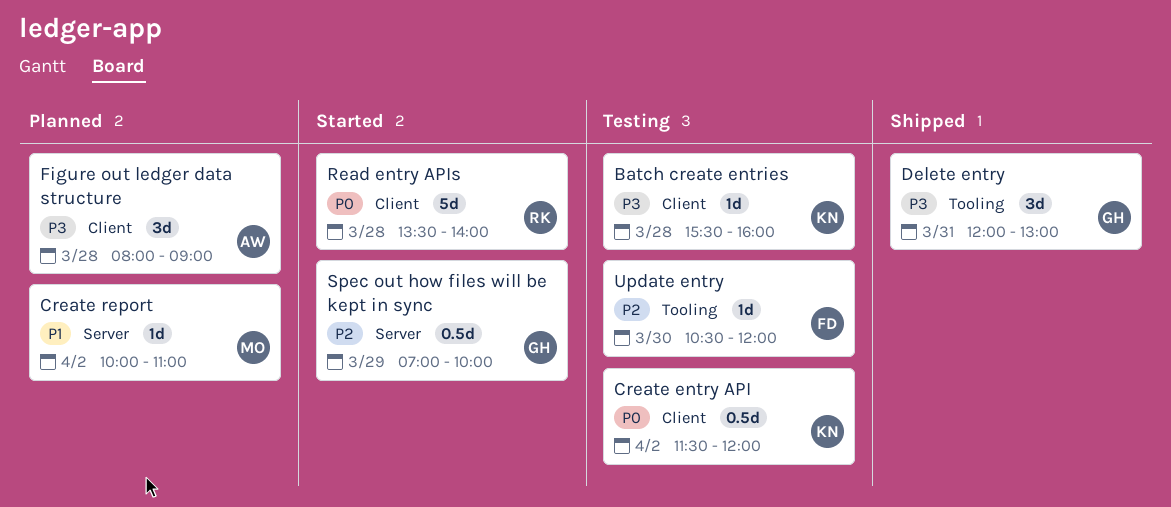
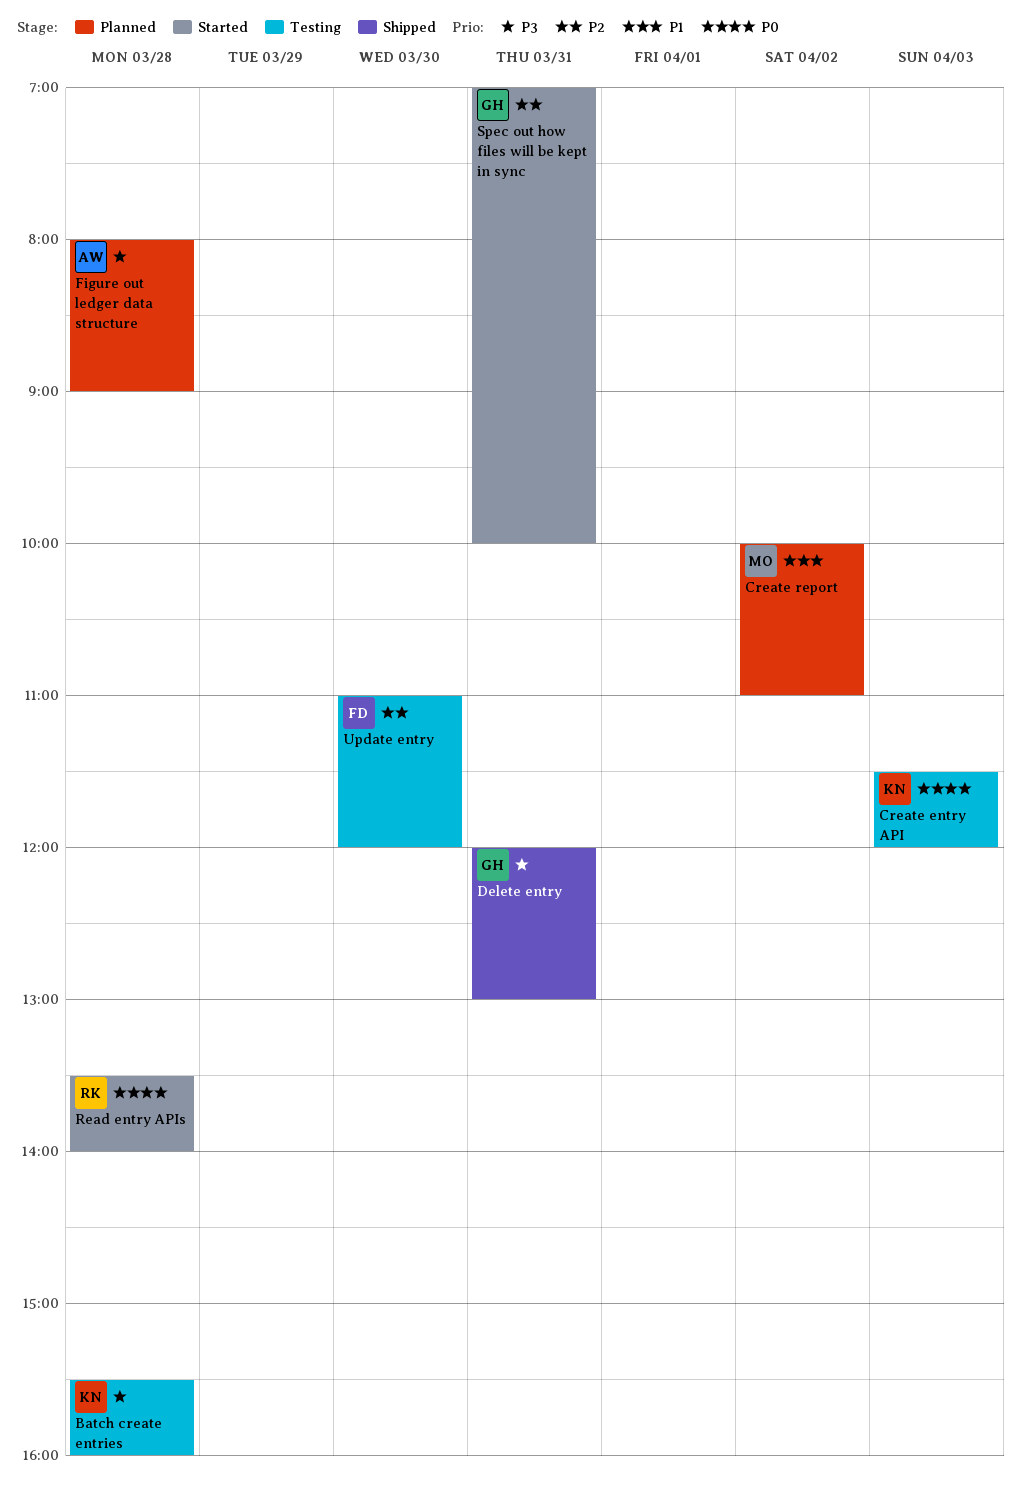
Create entry API, day: Apr 2 -> Apr 3
Spec out how files will be kept in sync, day: Mar 29 -> Mar 31
Update entry, begins: 10:30 -> 11:00

